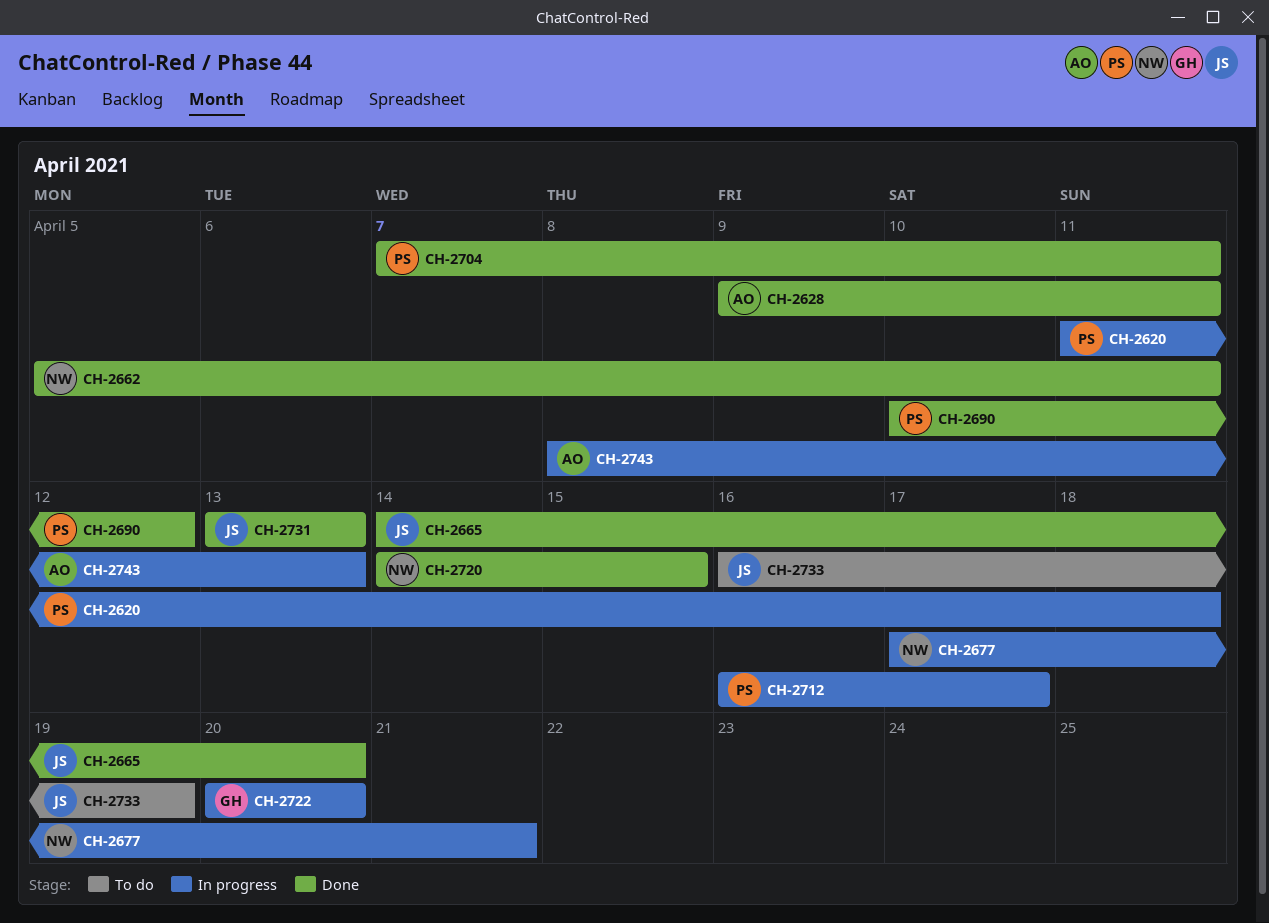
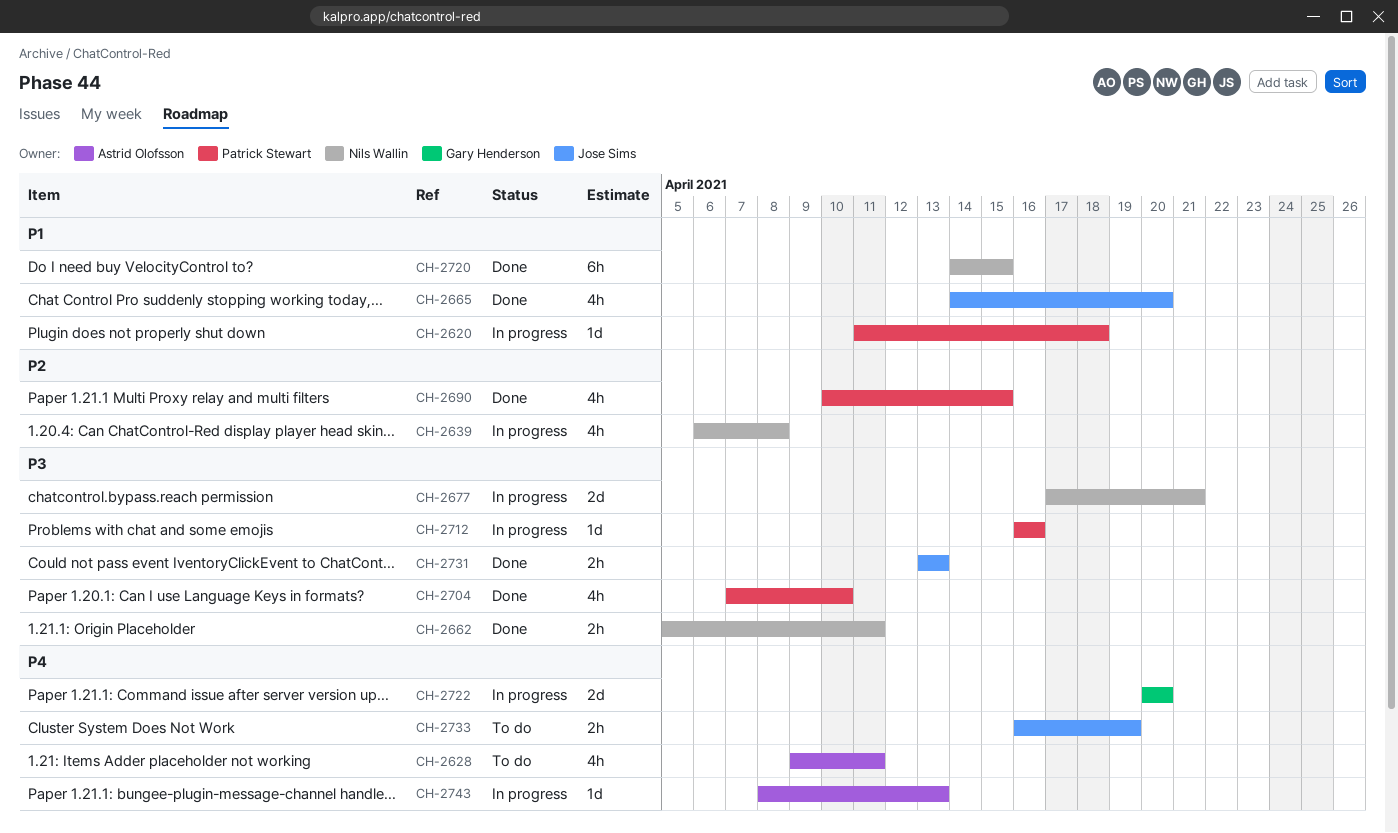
CH-2628, status: Done -> To do
CH-2639: none -> present
CH-2690, due: Apr 12 -> Apr 15
CH-2704, due: Apr 11 -> Apr 10
CH-2712, due: Apr 17 -> Apr 16

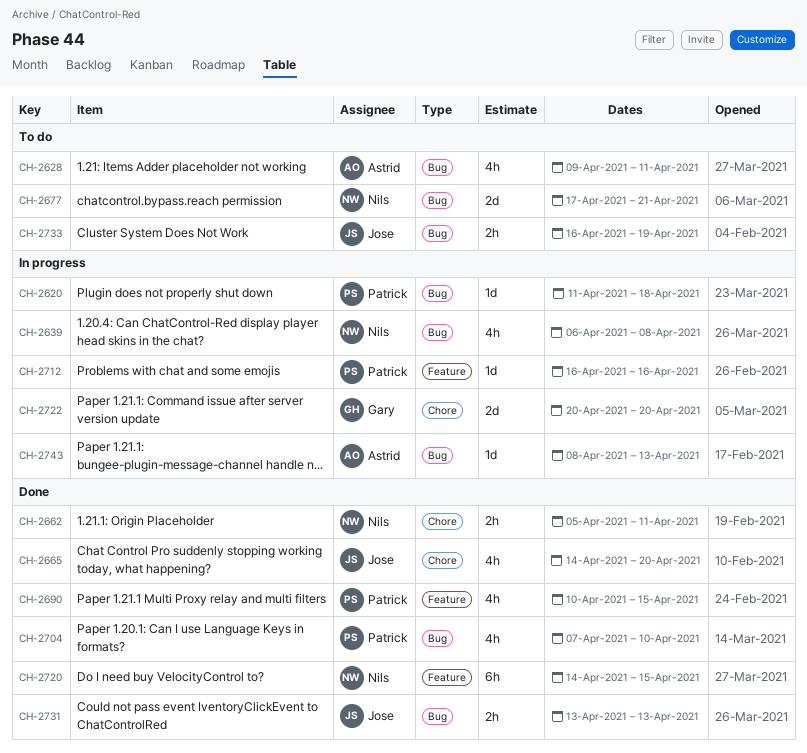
CH-2677, status: In progress -> To do

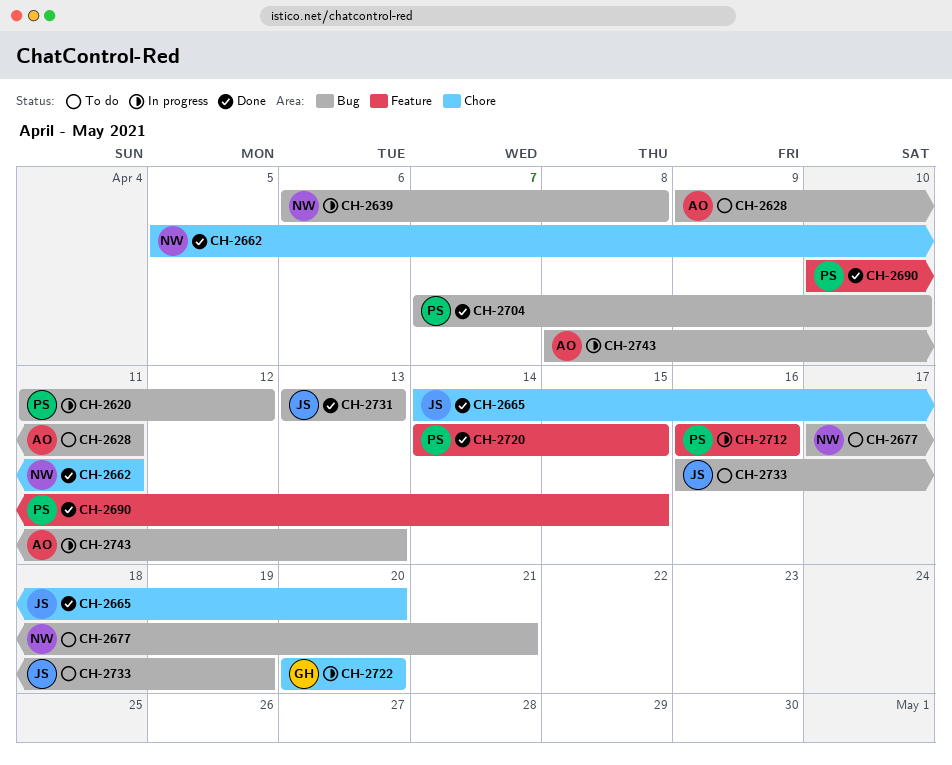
CH-2620, due: Apr 18 -> Apr 12
CH-2720, owner: Nils -> Patrick

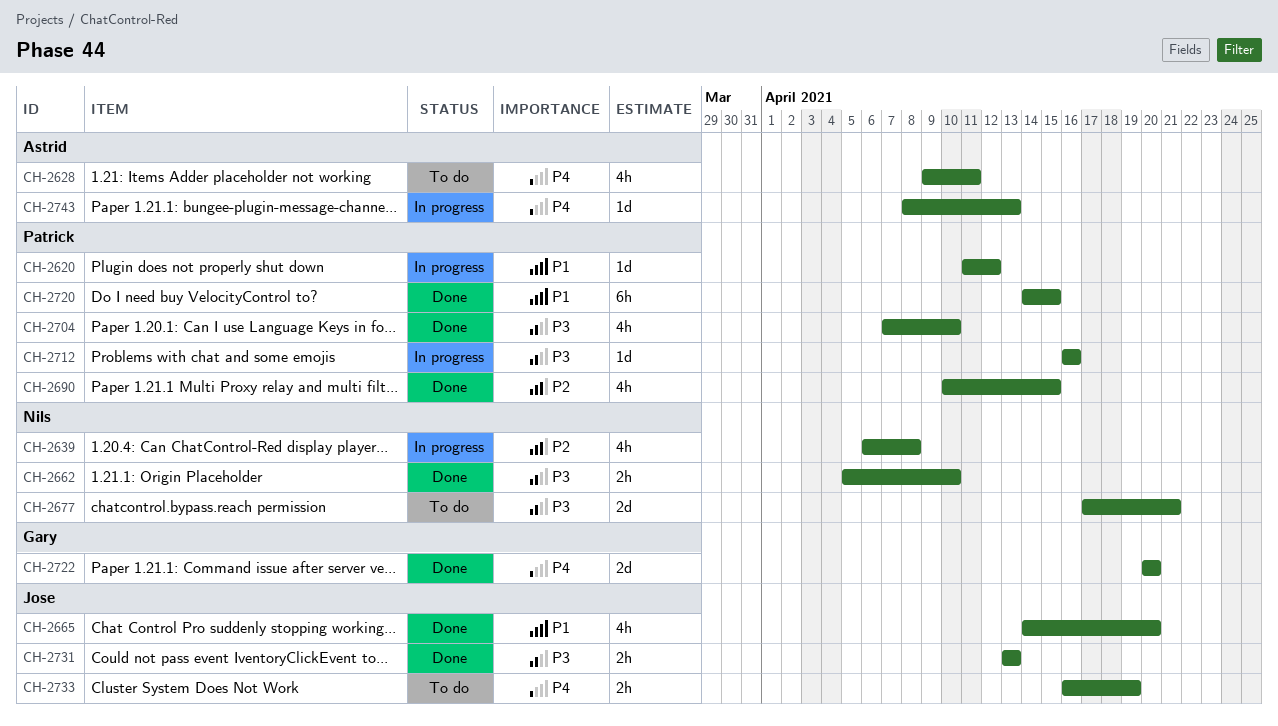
CH-2662, due: Apr 11 -> Apr 10
CH-2722, status: In progress -> Done

